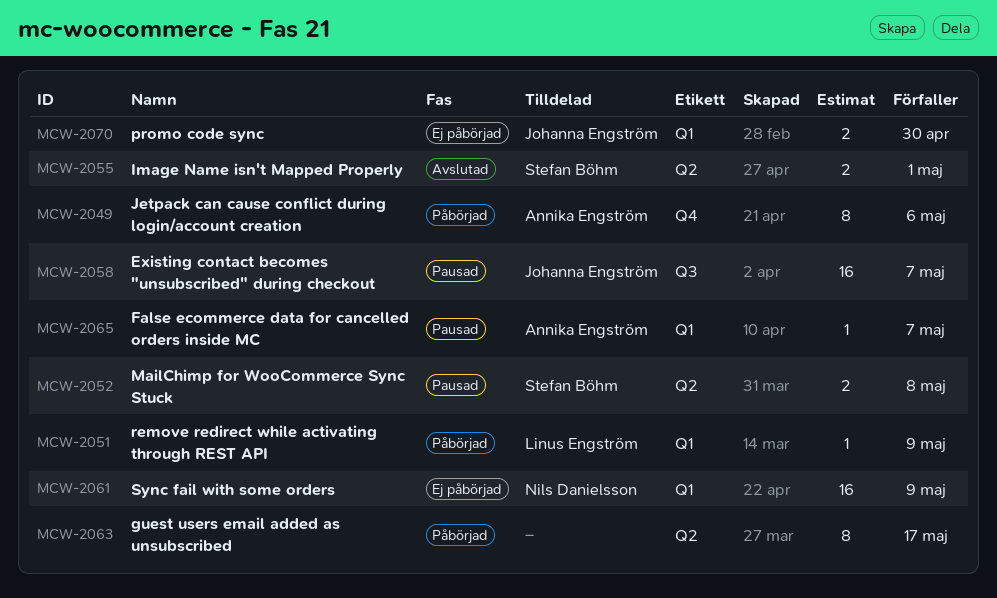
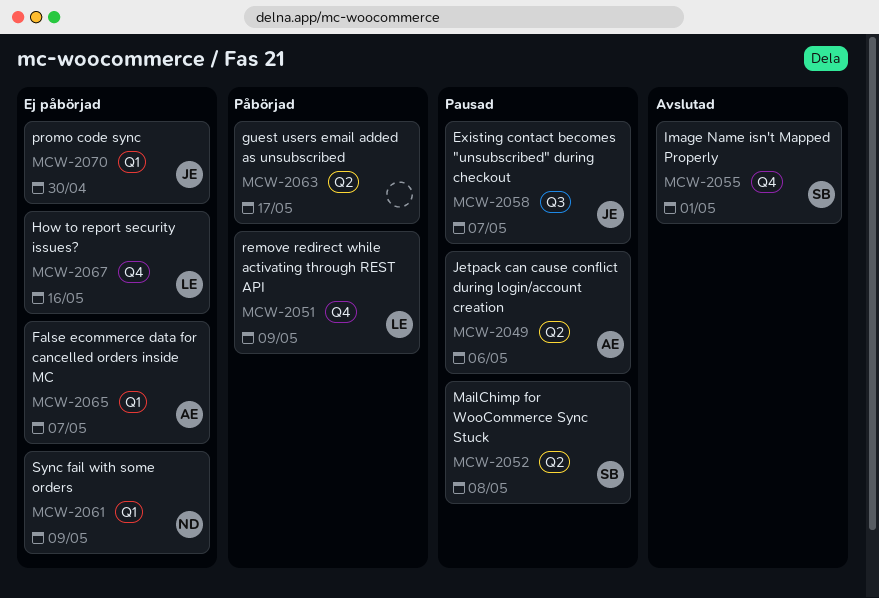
MCW-2049, status: Påbörjad -> Pausad
MCW-2049, label: Q4 -> Q2
MCW-2051, label: Q1 -> Q4
MCW-2055, label: Q2 -> Q4
MCW-2065, status: Pausad -> Ej påbörjad
MCW-2067: none -> present

